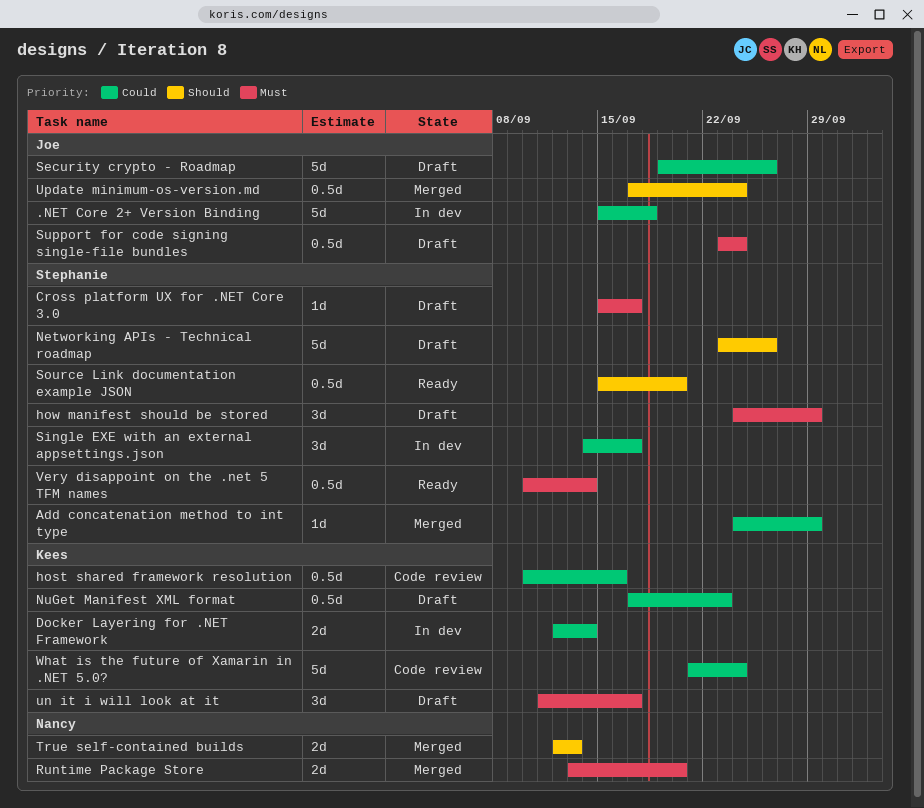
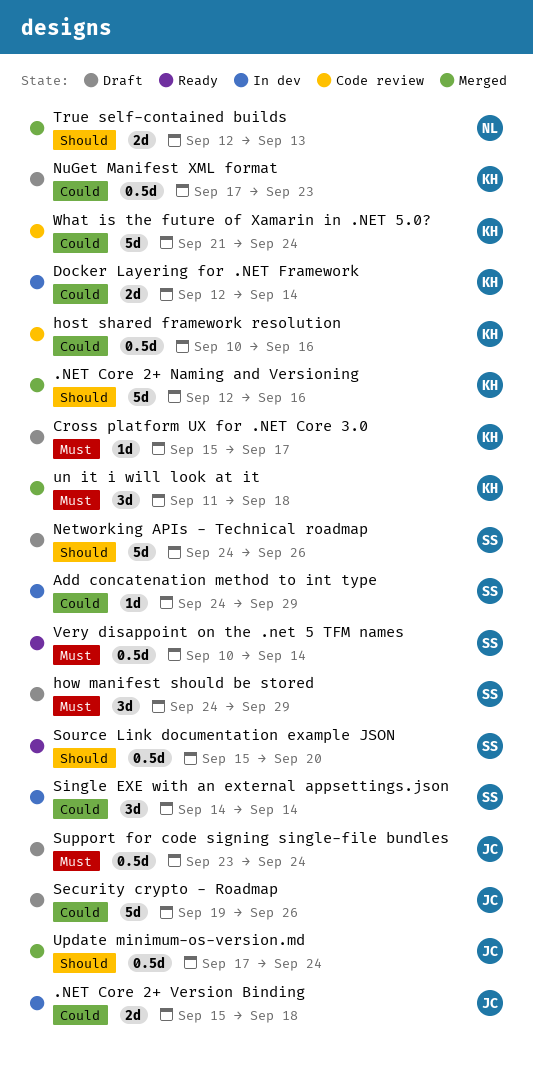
.NET Core 2+ Naming and Versioning: none -> present
.NET Core 2+ Version Binding, estimate: 5d -> 2d
Add concatenation method to int type, status: Merged -> In dev
Cross platform UX for .NET Core 3.0, owner: Stephanie -> Kees
Networking APIs - Technical roadmap, start: Sep 23 -> Sep 24
Runtime Package Store: present -> none
Single EXE with an external appsettings.json, due: Sep 17 -> Sep 14
un it i will look at it, status: Draft -> Merged
un it i will look at it, due: Sep 17 -> Sep 18

